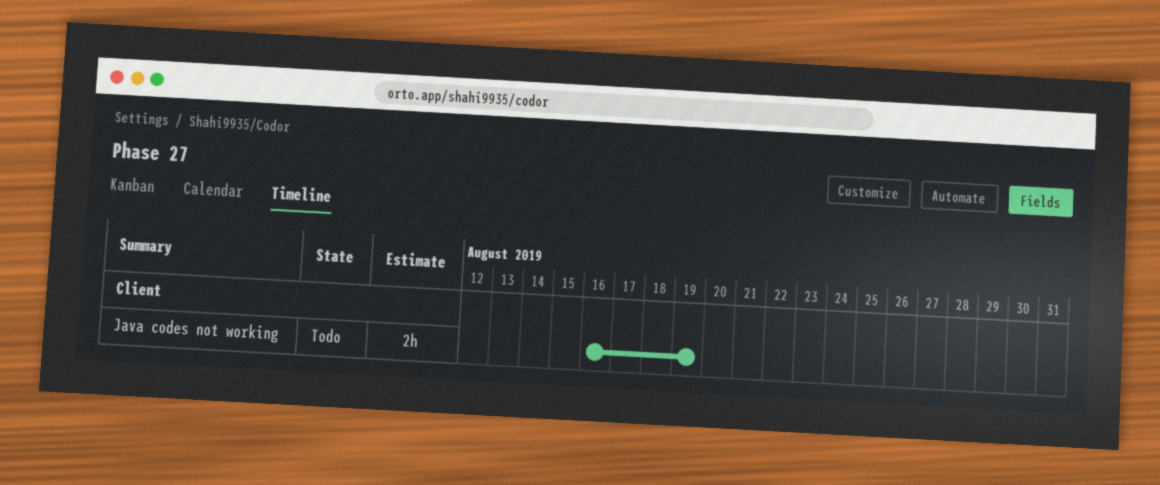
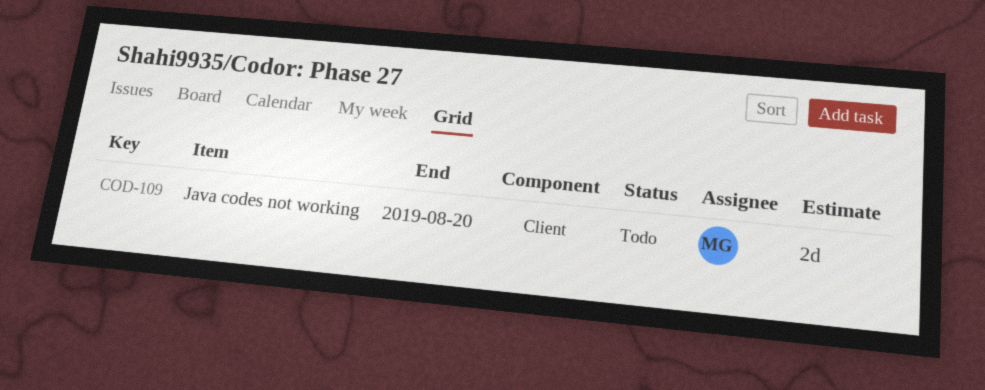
Java codes not working, estimate: 2h -> 2d
Java codes not working, due: Aug 19 -> Aug 20

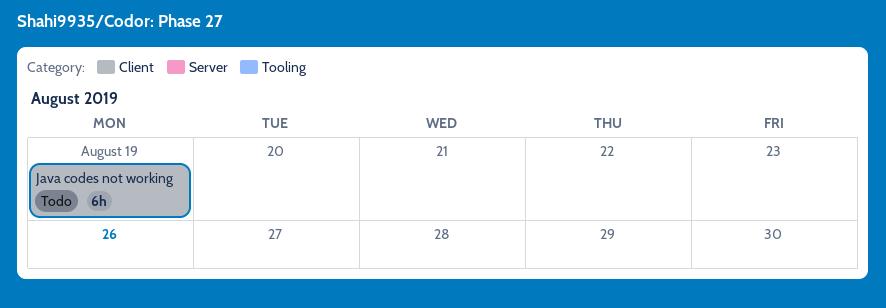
Java codes not working, estimate: 2d -> 6h
Java codes not working, due: Aug 20 -> Aug 19

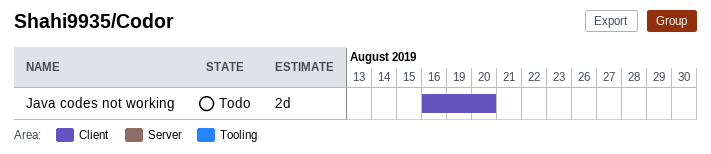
Java codes not working, estimate: 6h -> 2d
Java codes not working, due: Aug 19 -> Aug 20

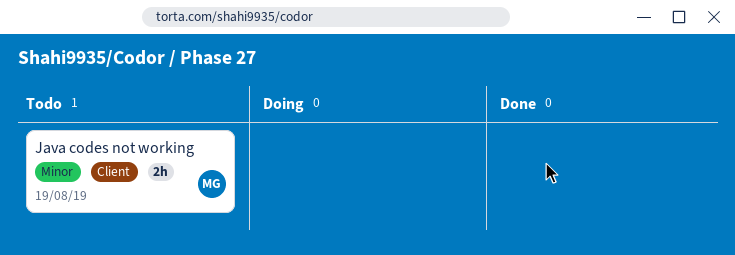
Java codes not working, estimate: 2d -> 2h
Java codes not working, due: Aug 20 -> Aug 19

